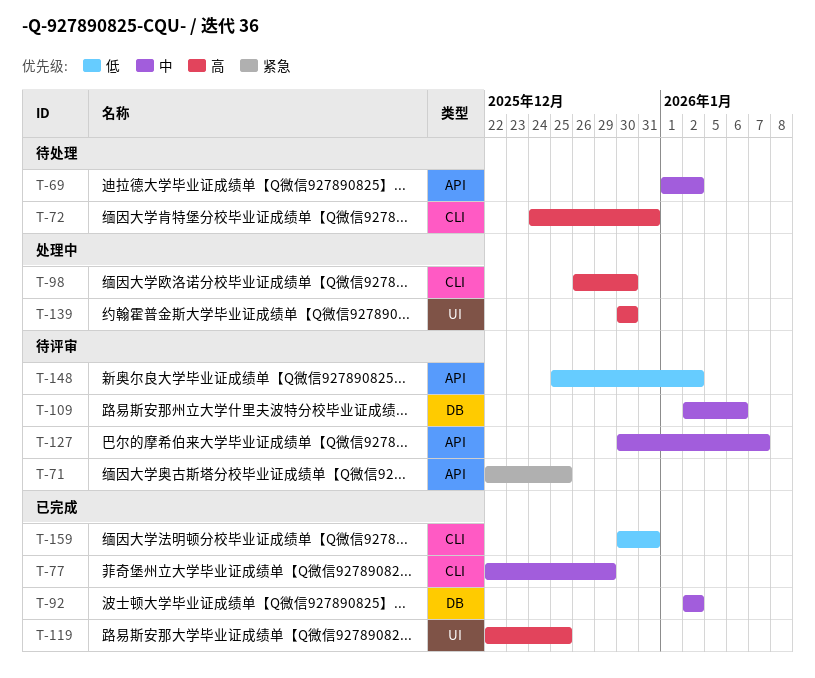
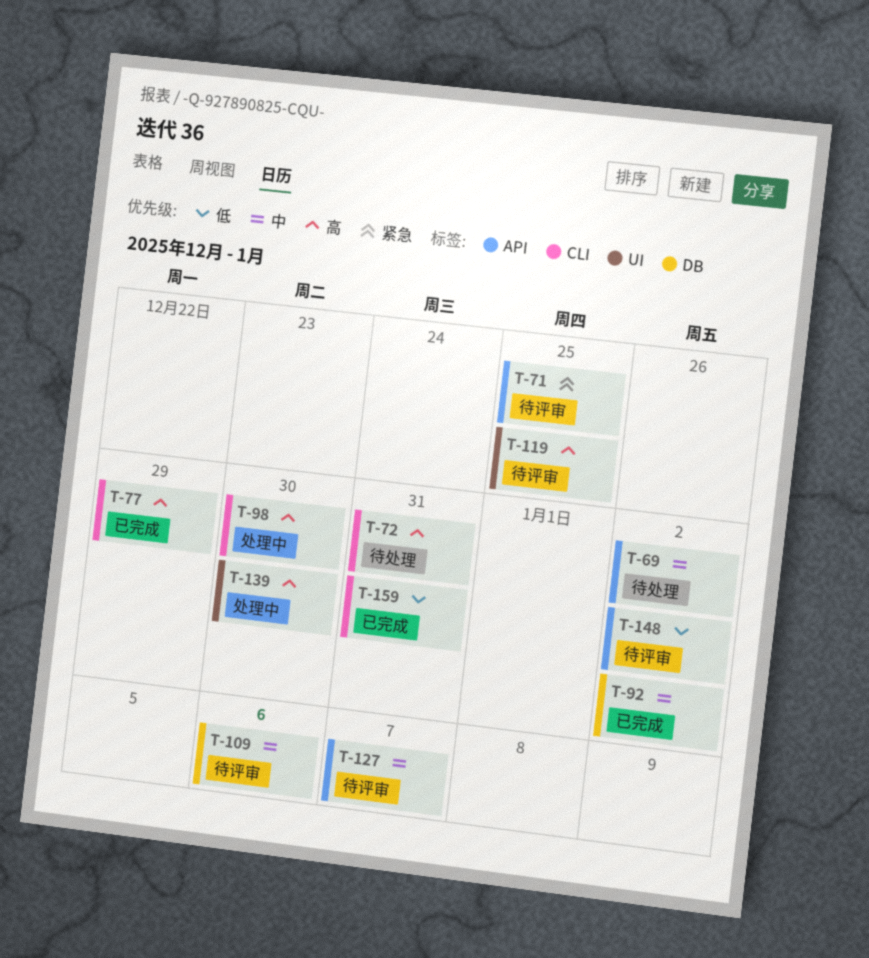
T-77, priority: 中 -> 高
T-119, status: 已完成 -> 待评审

